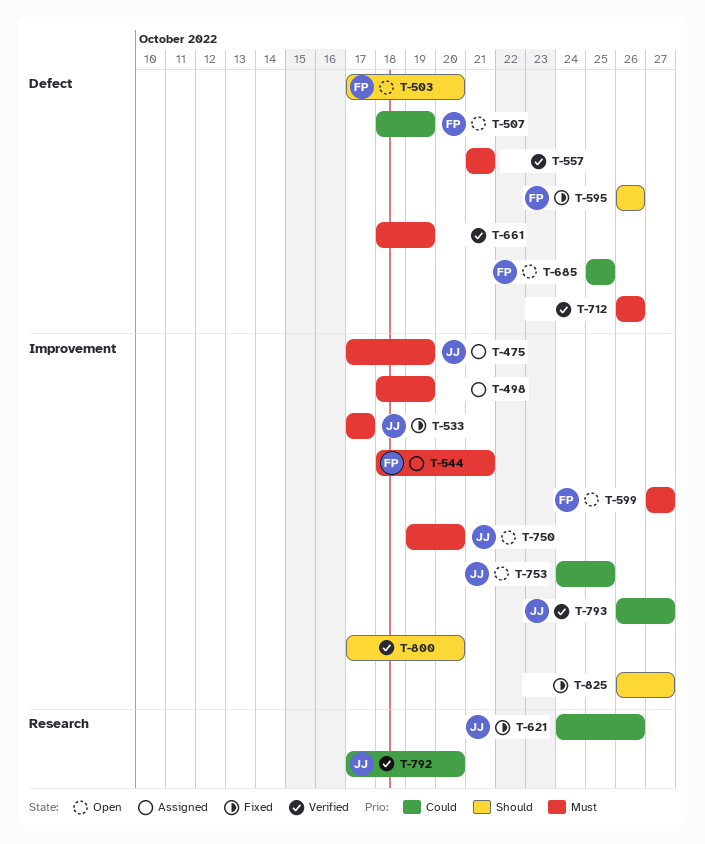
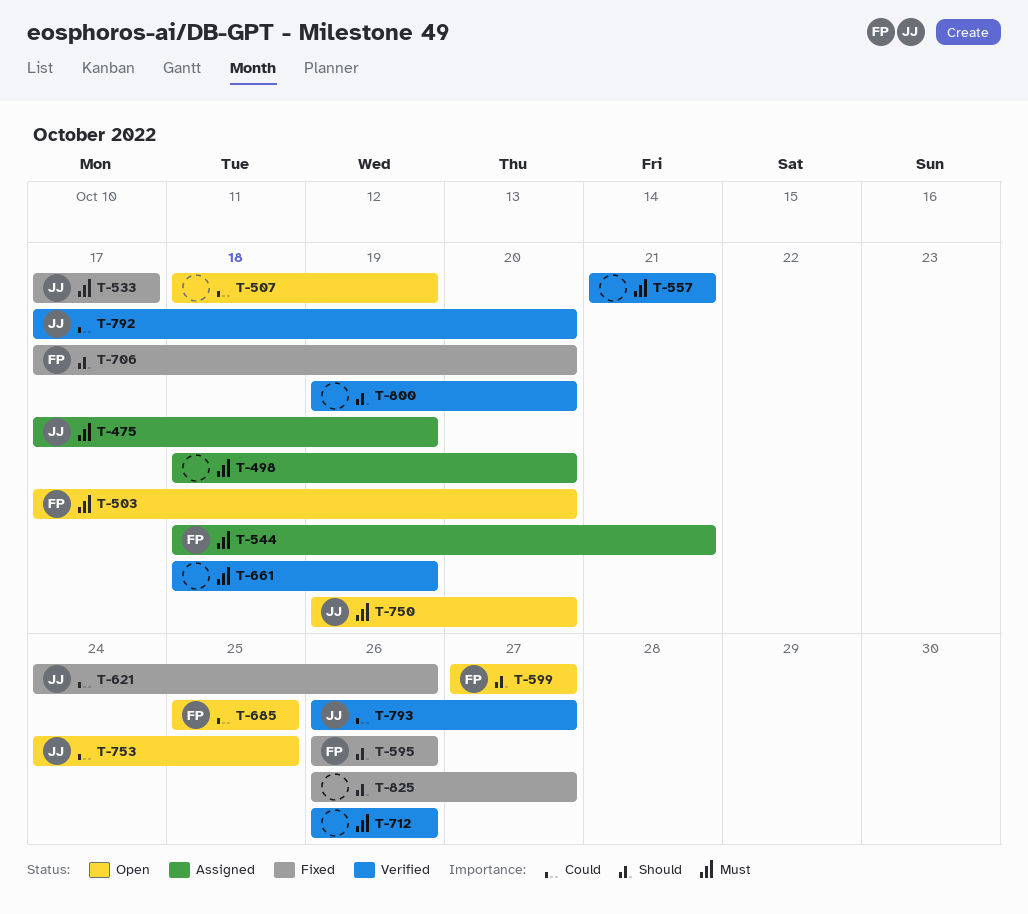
T-498, due: Oct 19 -> Oct 20
T-503, priority: Should -> Must
T-507, owner: FP -> none
T-599, priority: Must -> Should
T-706: none -> present
T-800, start: Oct 17 -> Oct 19

